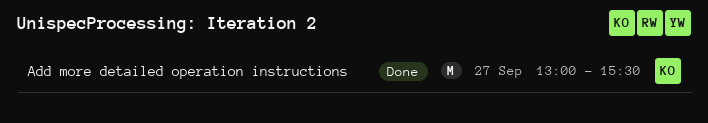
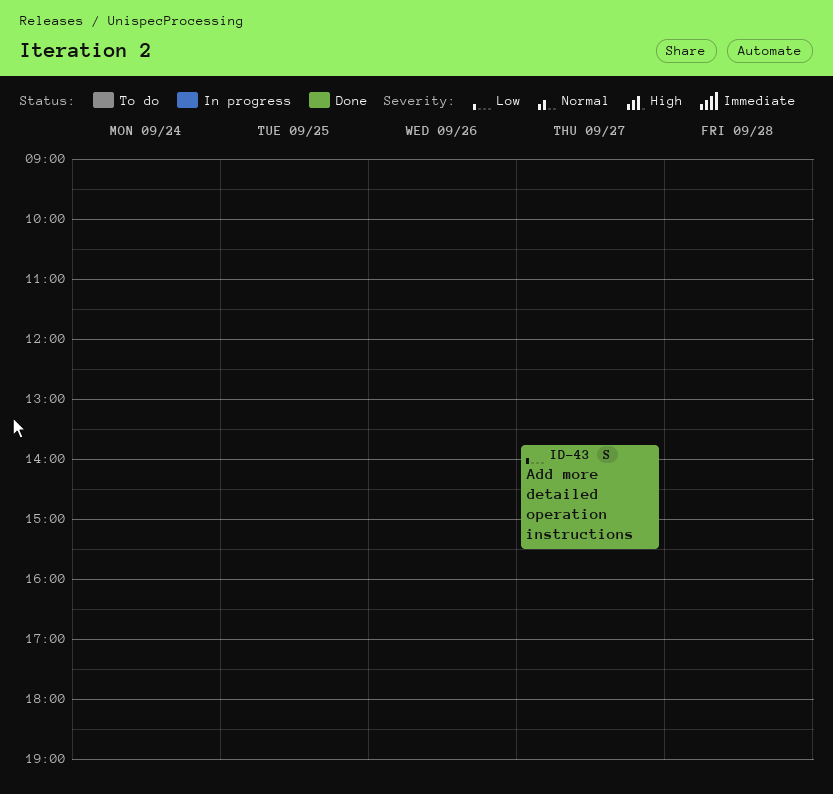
Add more detailed operation instructions, estimate: M -> S
Add more detailed operation instructions, begins: 13:00 -> 13:45

